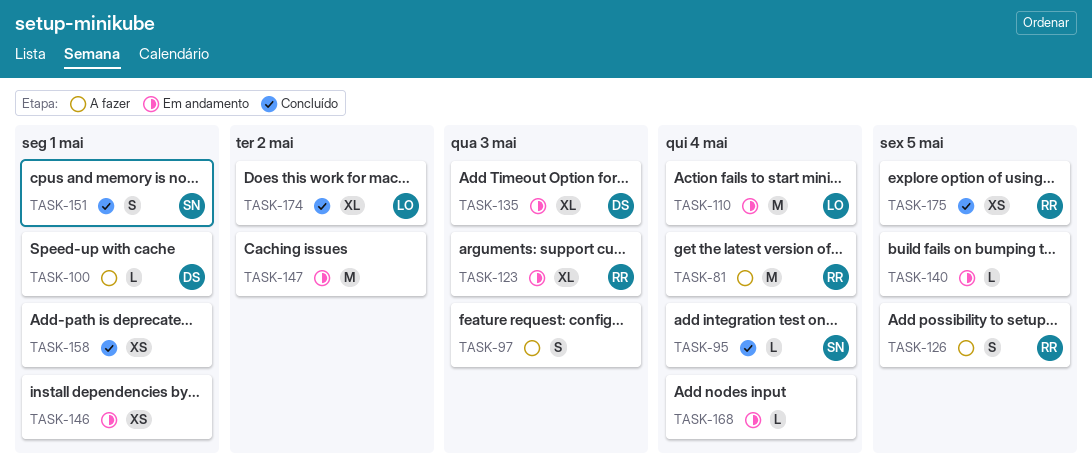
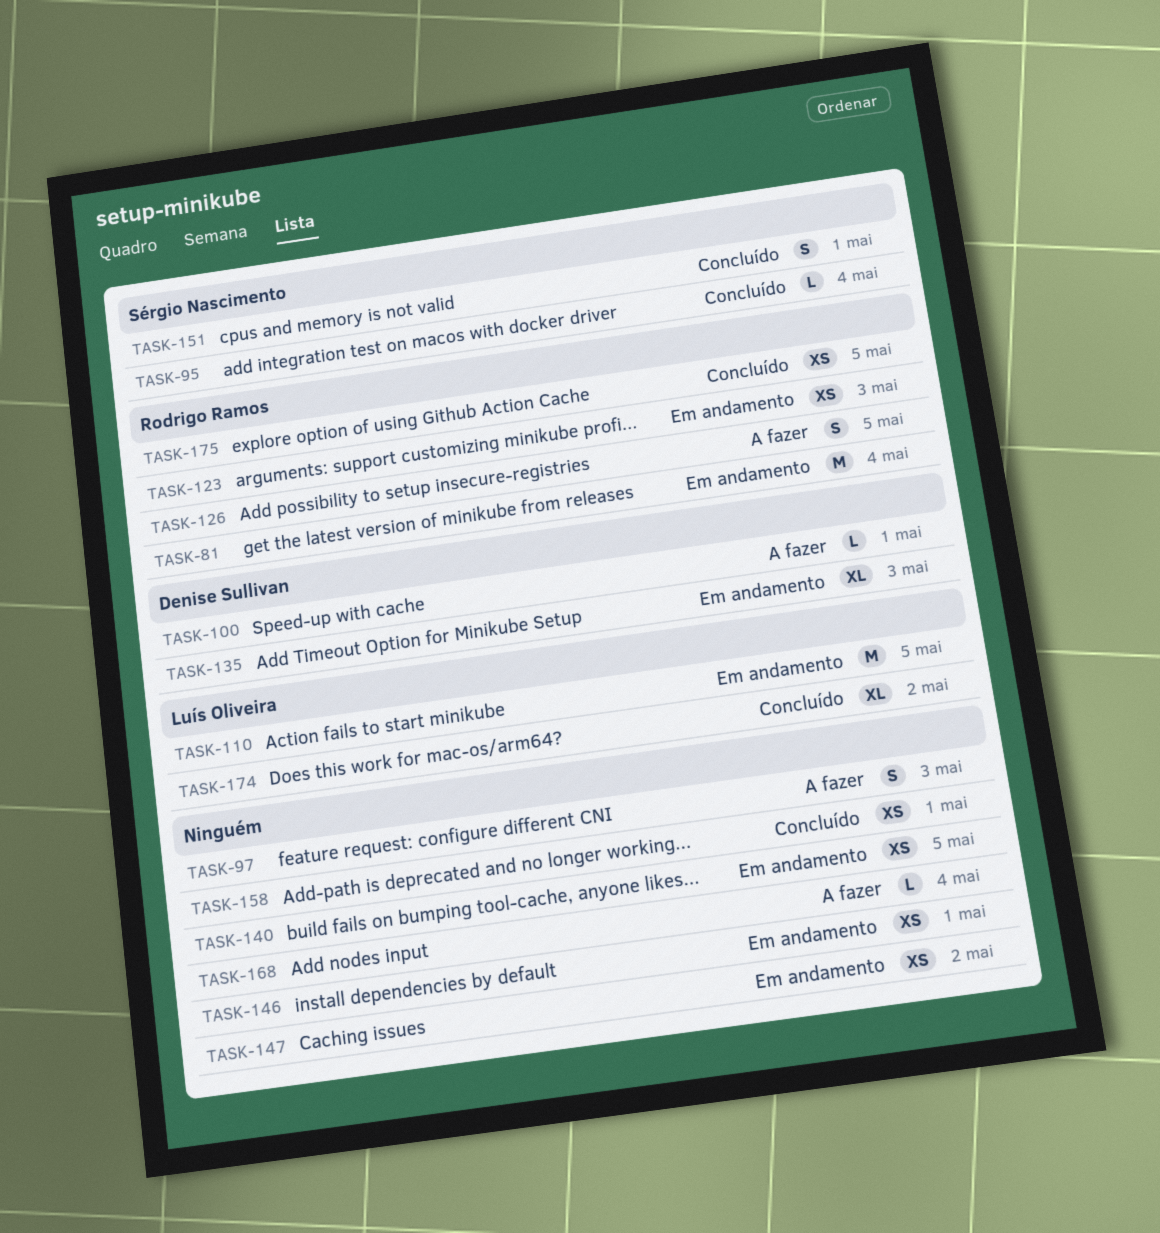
TASK-81, status: A fazer -> Em andamento
TASK-110, due: May 4 -> May 5
TASK-123, estimate: XL -> XS
TASK-140, estimate: L -> XS
TASK-147, estimate: M -> XS
TASK-168, status: Em andamento -> A fazer

